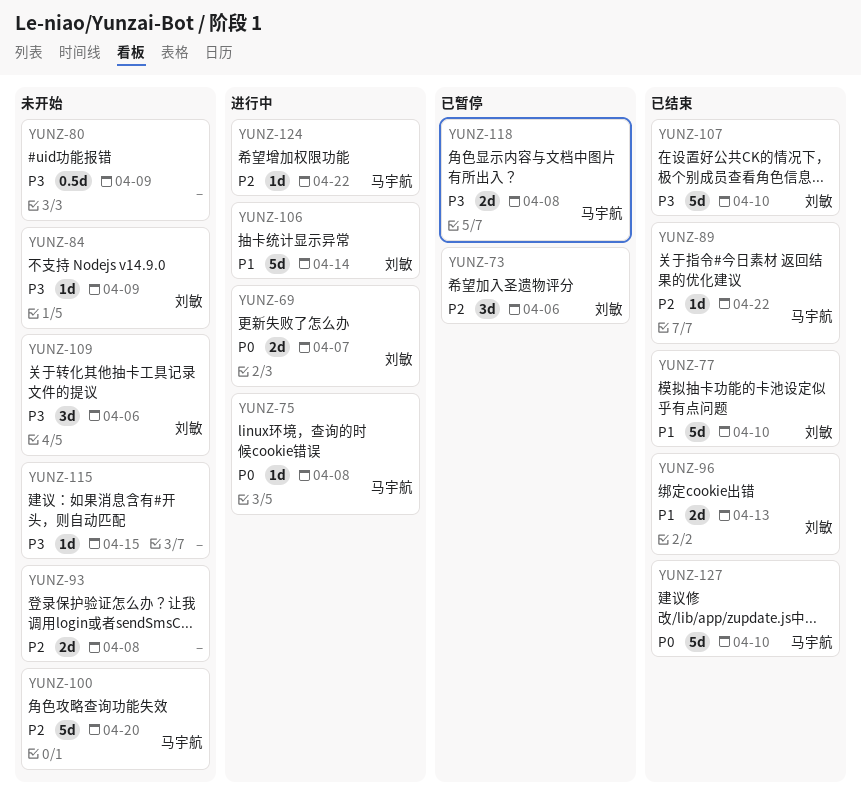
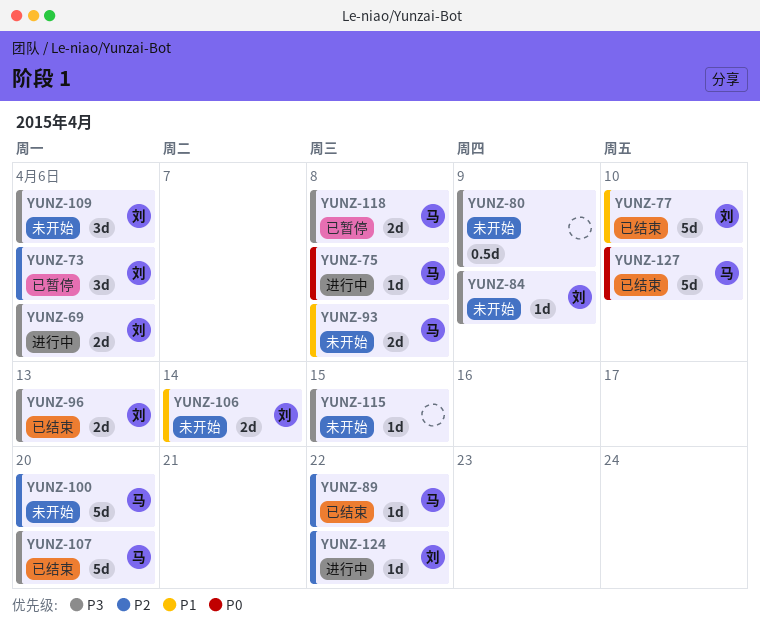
YUNZ-69, priority: P0 -> P3
YUNZ-69, due: Apr 7 -> Apr 6
YUNZ-93, owner: none -> 马宇航
YUNZ-93, priority: P2 -> P1
YUNZ-96, priority: P1 -> P3
YUNZ-106, status: 进行中 -> 未开始
YUNZ-106, estimate: 5d -> 2d
YUNZ-107, owner: 刘敏 -> 马宇航
YUNZ-107, due: Apr 10 -> Apr 20
YUNZ-124, owner: 马宇航 -> 刘敏

